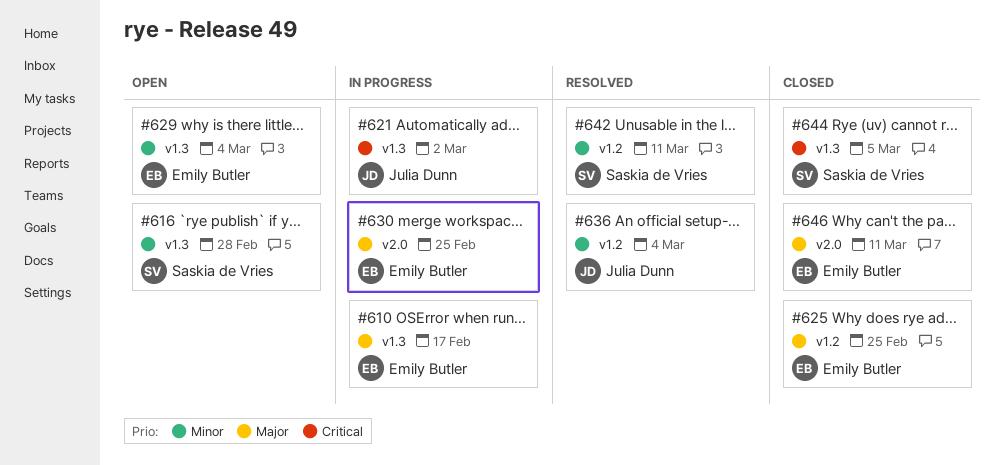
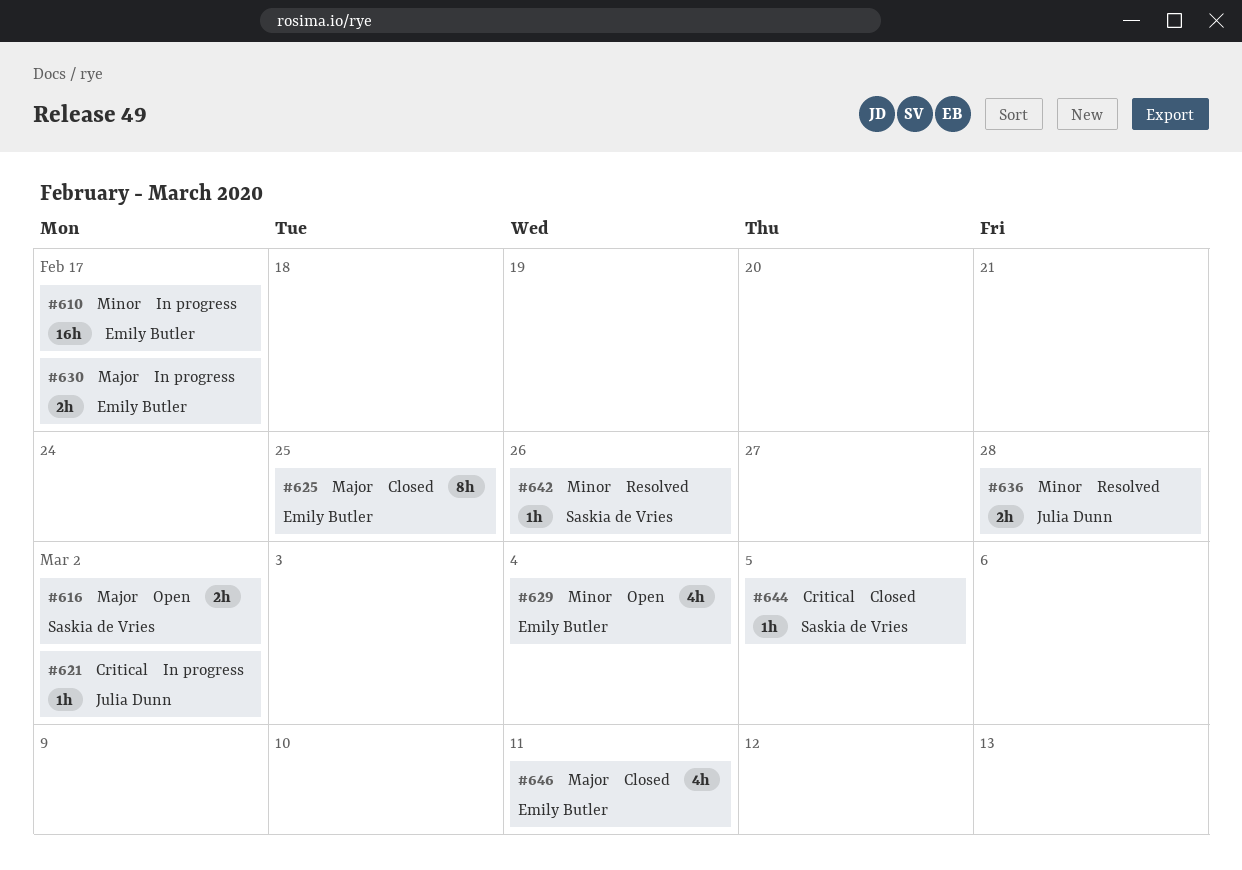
#610, priority: Major -> Minor
#616, priority: Minor -> Major
#616, due: Feb 28 -> Mar 2
#630, due: Feb 25 -> Feb 17
#636, due: Mar 4 -> Feb 28
#642, due: Mar 11 -> Feb 26

